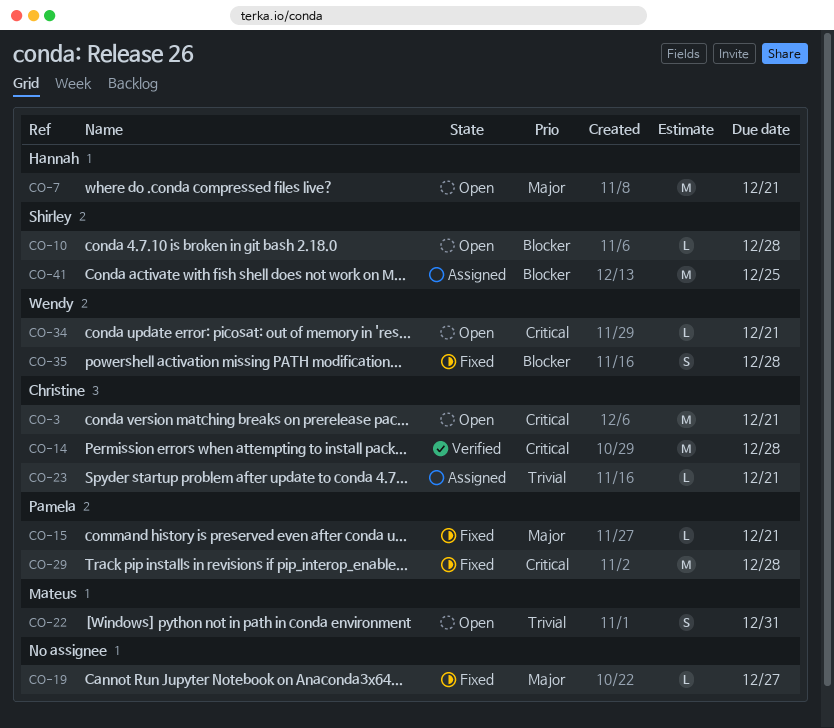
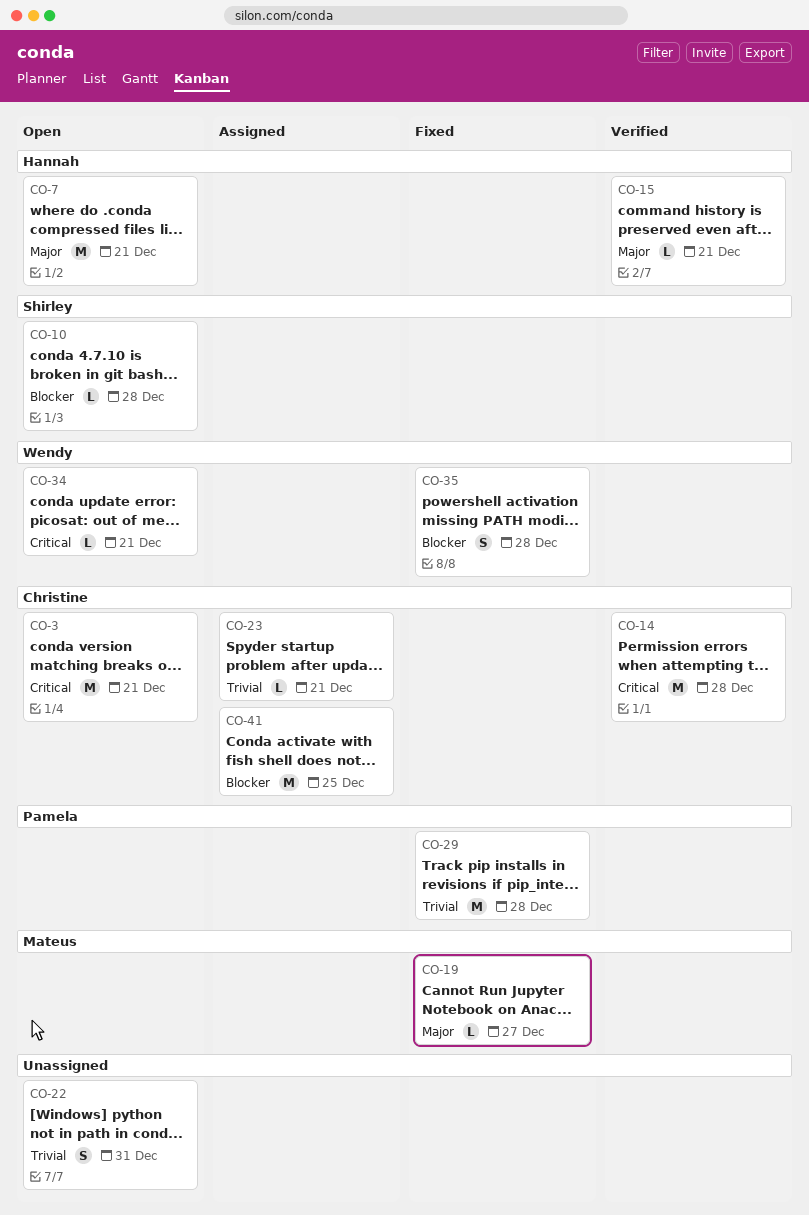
CO-15, status: Fixed -> Verified
CO-15, owner: Pamela -> Hannah
CO-19, owner: none -> Mateus
CO-22, owner: Mateus -> none
CO-29, priority: Critical -> Trivial
CO-41, owner: Shirley -> Christine

